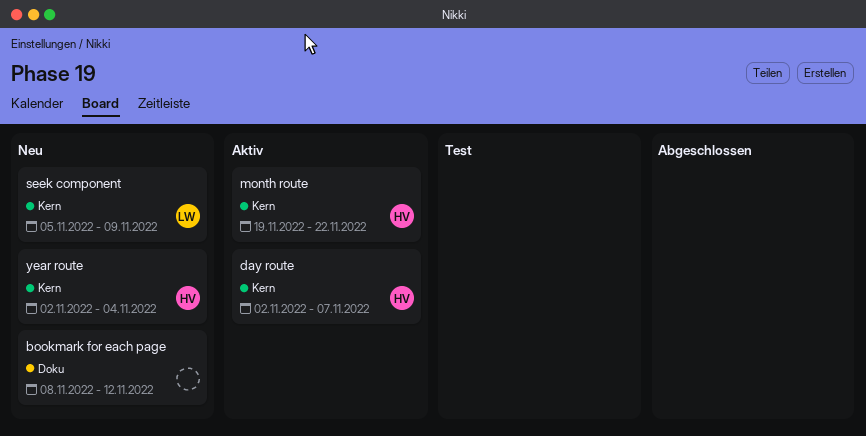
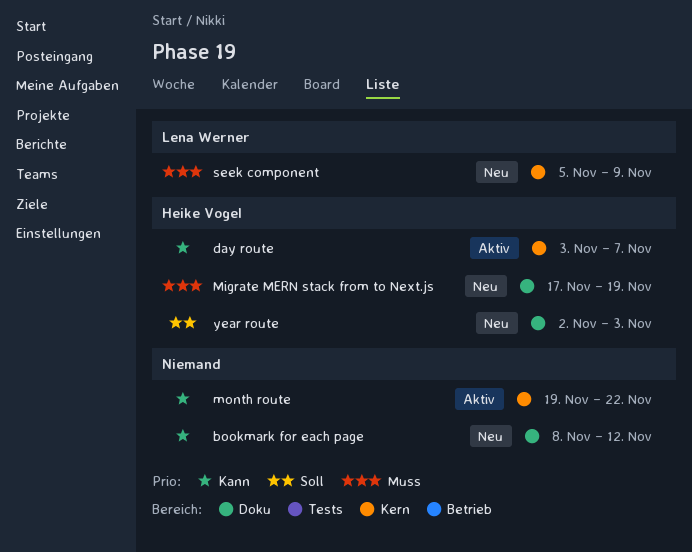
day route, start: Nov 2 -> Nov 3
Migrate MERN stack from to Next.js: none -> present
month route, owner: Heike Vogel -> none
year route, label: Kern -> Doku
year route, due: Nov 4 -> Nov 3

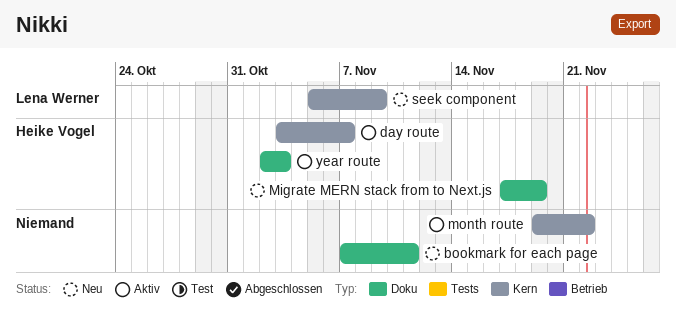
bookmark for each page, start: Nov 8 -> Nov 7
bookmark for each page, due: Nov 12 -> Nov 11
year route, status: Neu -> Aktiv

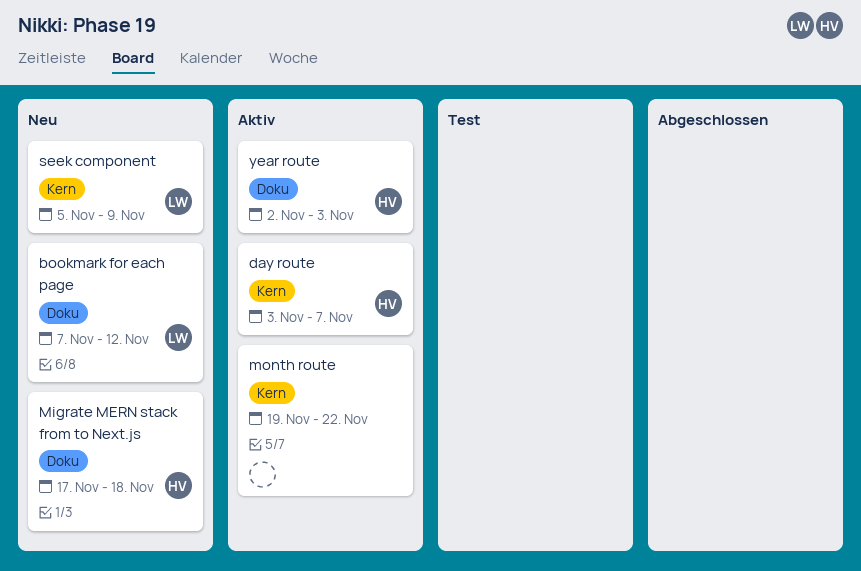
bookmark for each page, owner: none -> Lena Werner
bookmark for each page, due: Nov 11 -> Nov 12
Migrate MERN stack from to Next.js, due: Nov 19 -> Nov 18

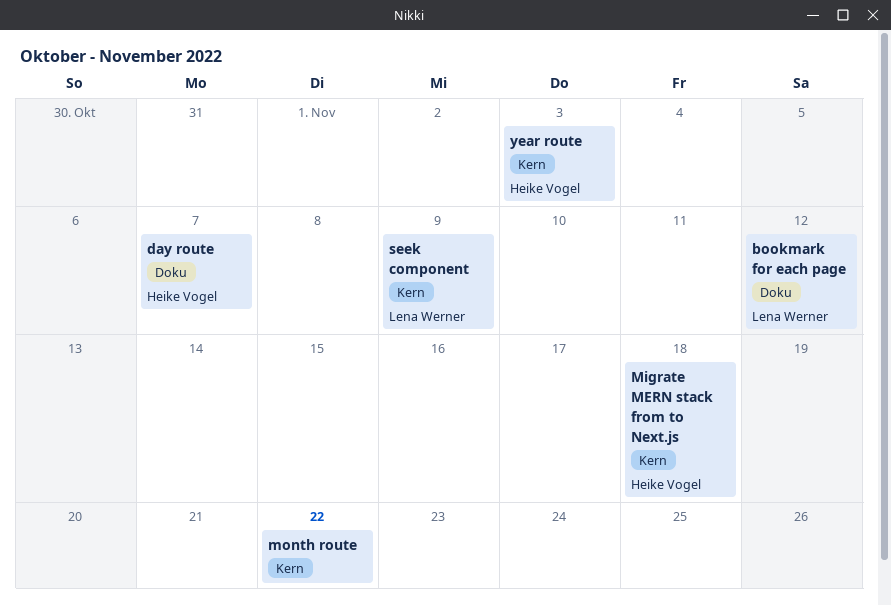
day route, label: Kern -> Doku
Migrate MERN stack from to Next.js, label: Doku -> Kern
year route, label: Doku -> Kern

